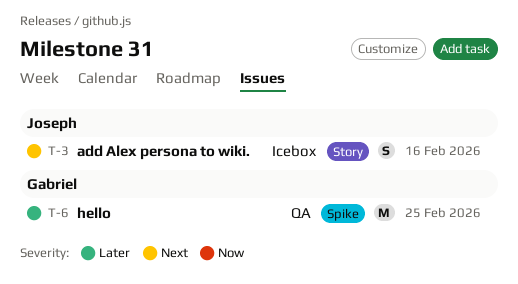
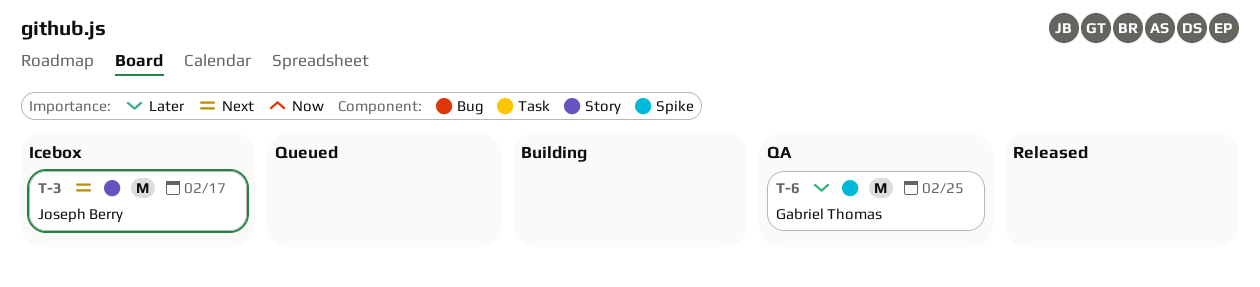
T-3, estimate: S -> M
T-3, due: Feb 16 -> Feb 17

